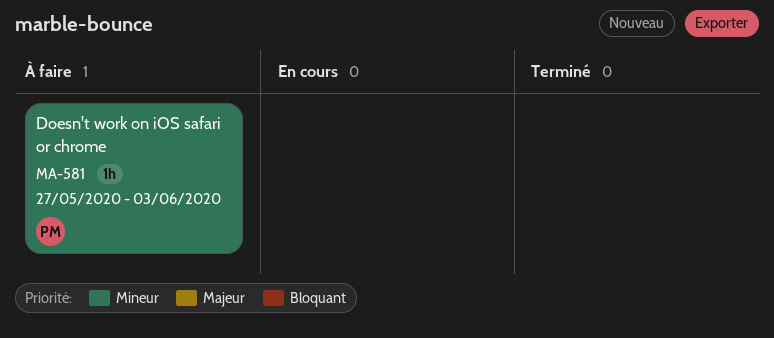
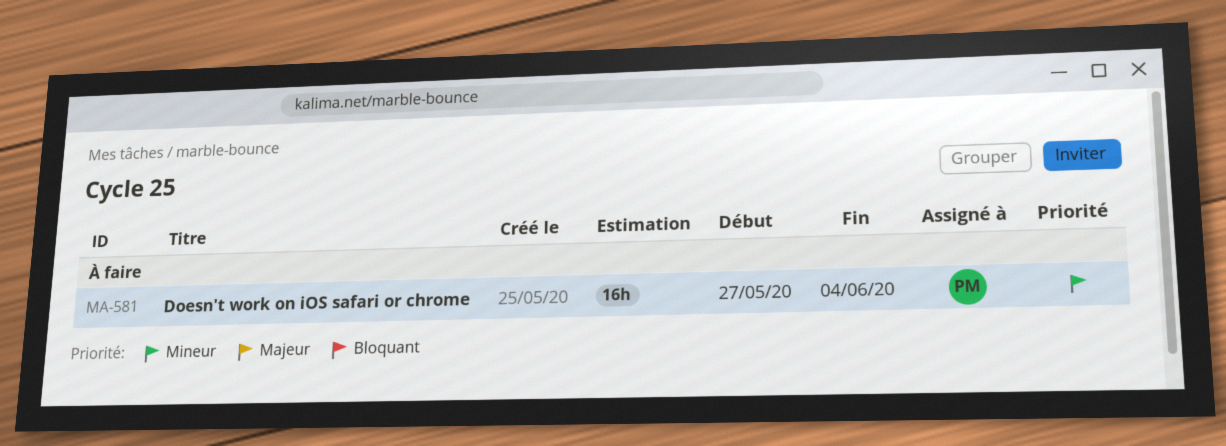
MA-581, estimate: 1h -> 16h
MA-581, due: Jun 3 -> Jun 4

